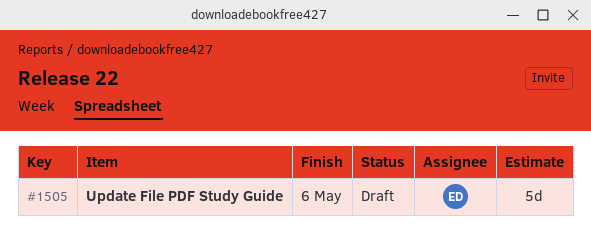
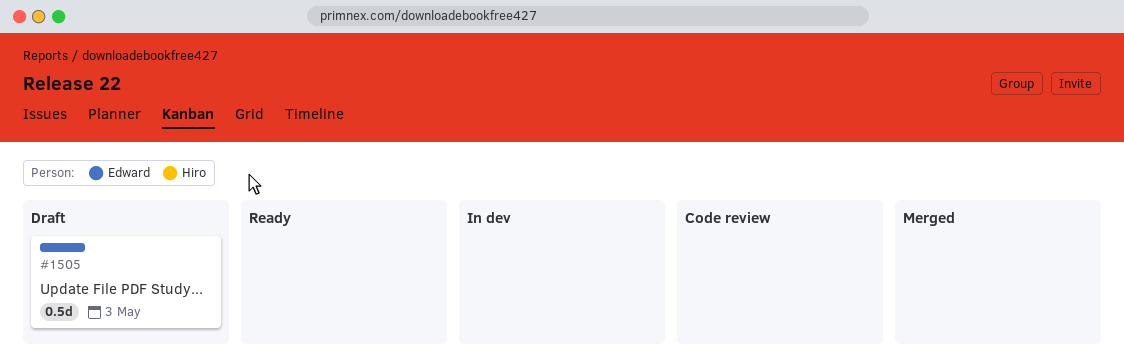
#1505, estimate: 5d -> 0.5d
#1505, due: May 6 -> May 3

